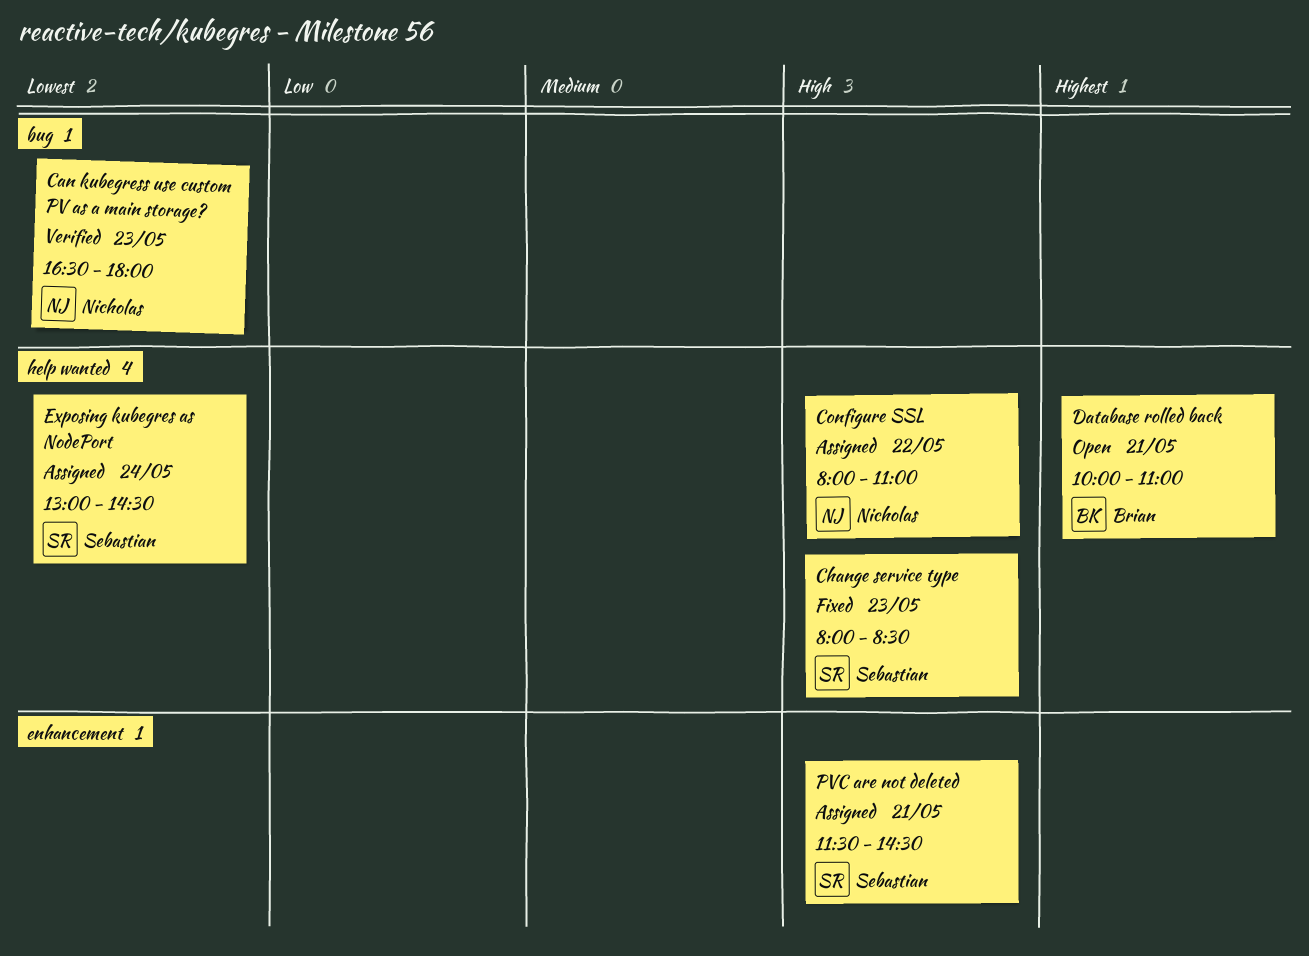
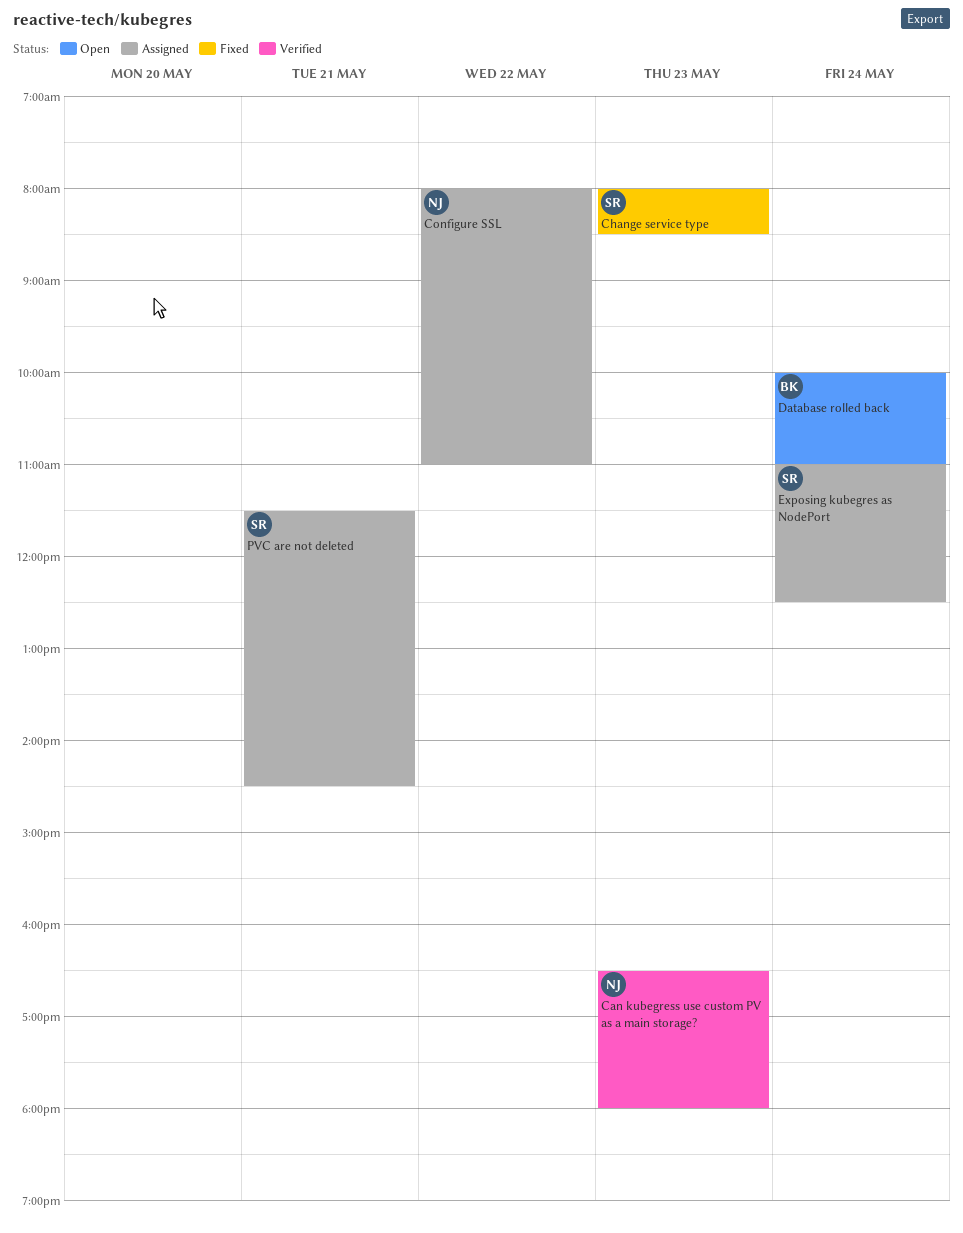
Database rolled back, day: May 21 -> May 24
Exposing kubegres as NodePort, begins: 13:00 -> 11:00
Exposing kubegres as NodePort, ends: 14:30 -> 12:30

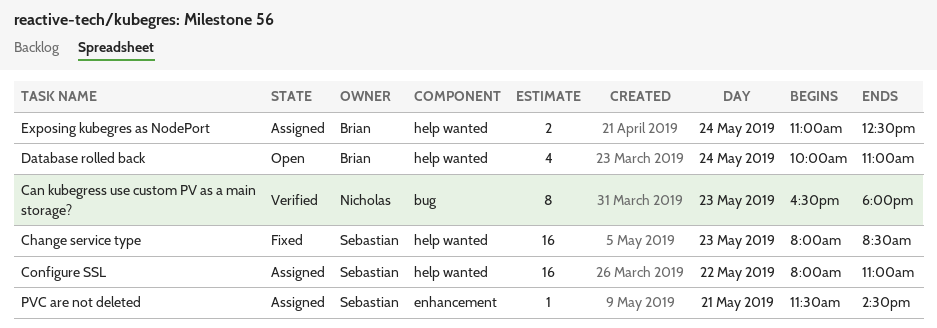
Configure SSL, owner: Nicholas -> Sebastian
Exposing kubegres as NodePort, owner: Sebastian -> Brian

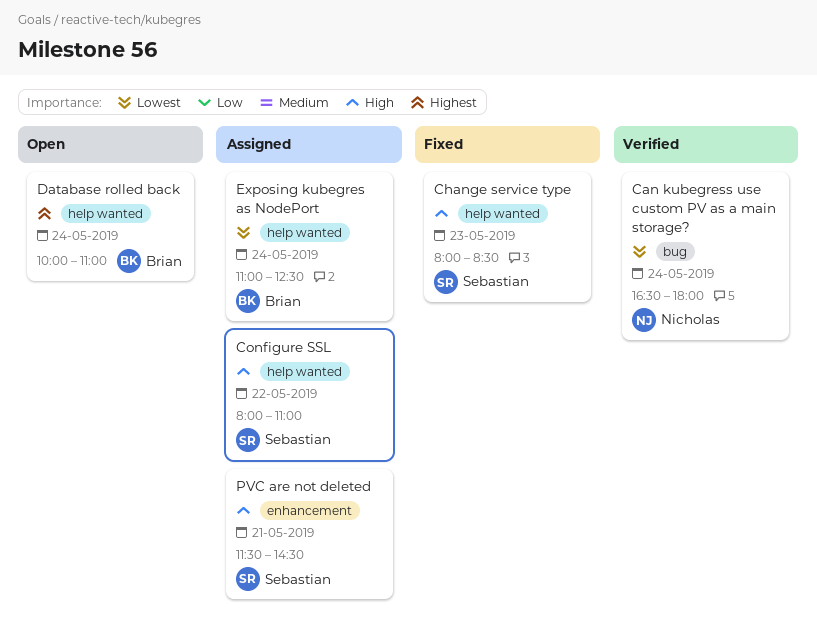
Can kubegress use custom PV as a main storage?, day: May 23 -> May 24

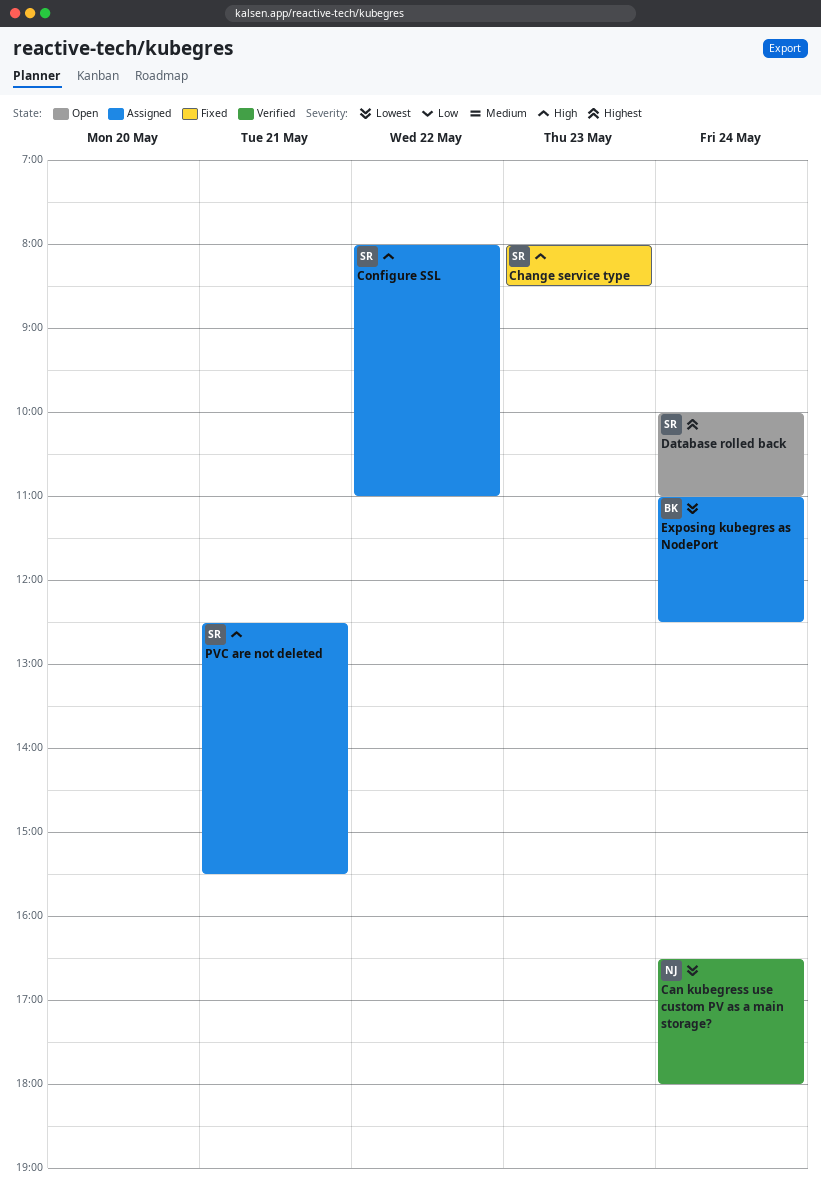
Database rolled back, owner: Brian -> Sebastian
PVC are not deleted, begins: 11:30 -> 12:30
PVC are not deleted, ends: 14:30 -> 15:30

